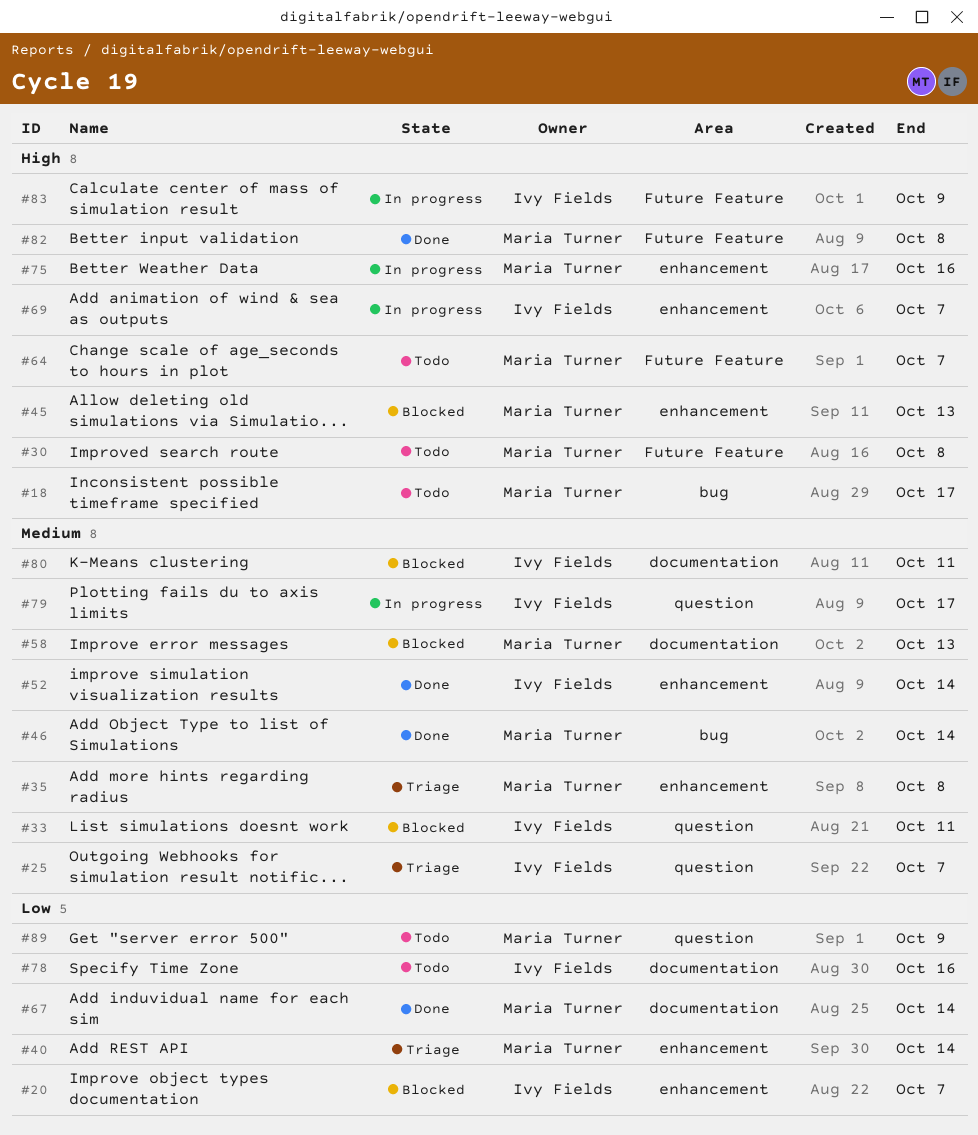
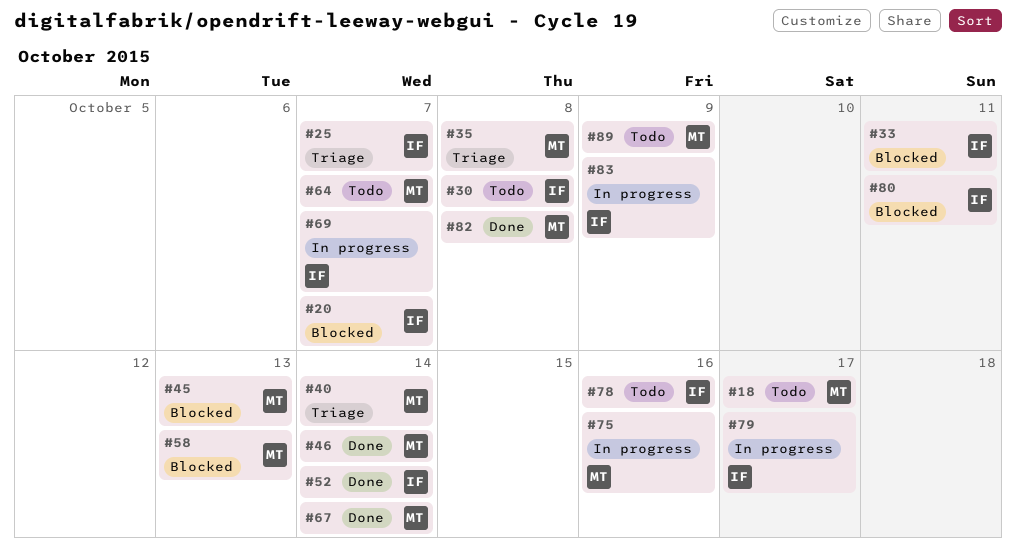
#30, owner: Maria Turner -> Ivy Fields

